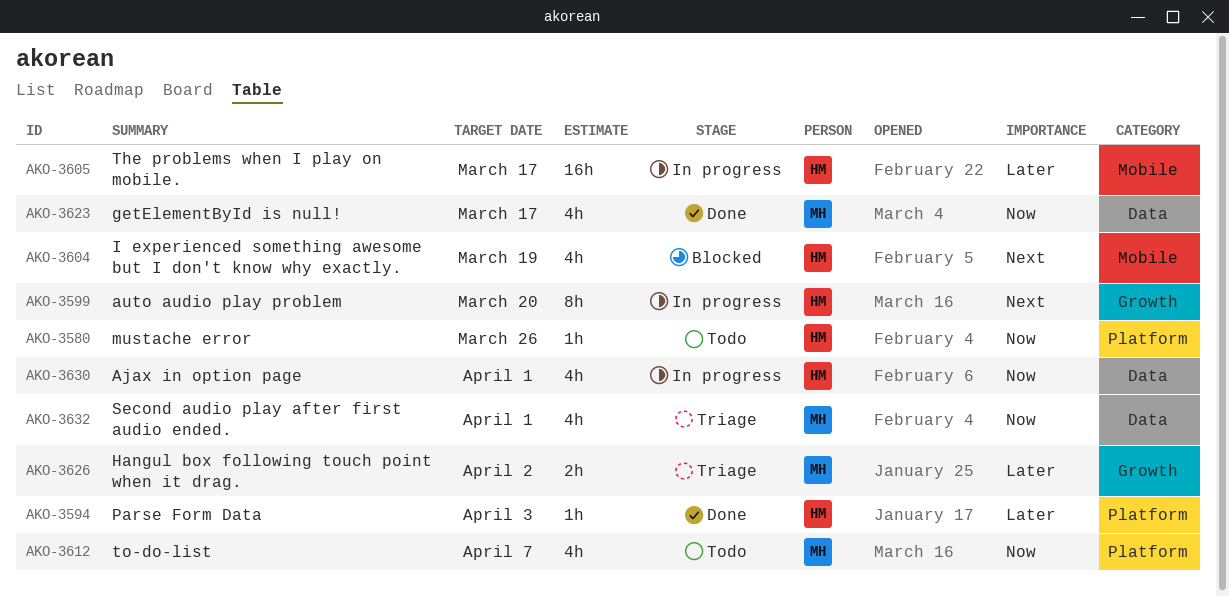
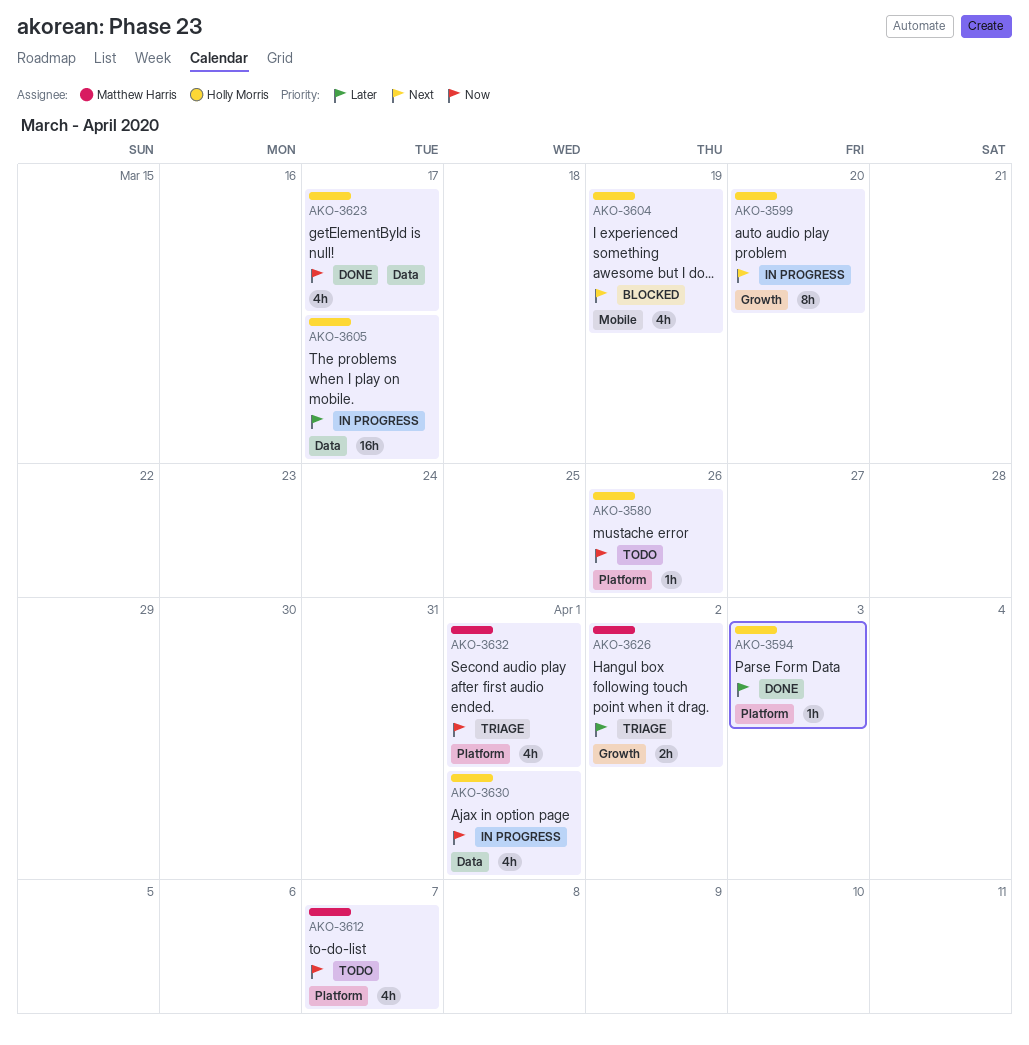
AKO-3605, label: Mobile -> Data
AKO-3623, owner: Matthew Harris -> Holly Morris
AKO-3632, label: Data -> Platform

